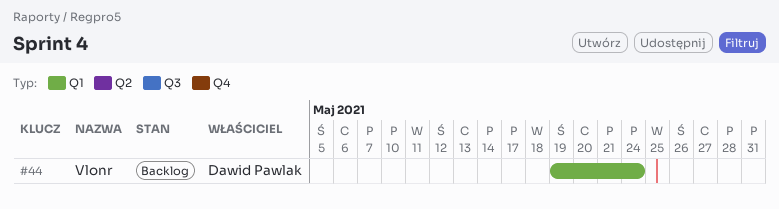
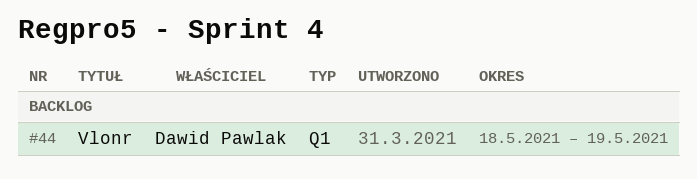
#44, start: May 19 -> May 18
#44, due: May 24 -> May 19

